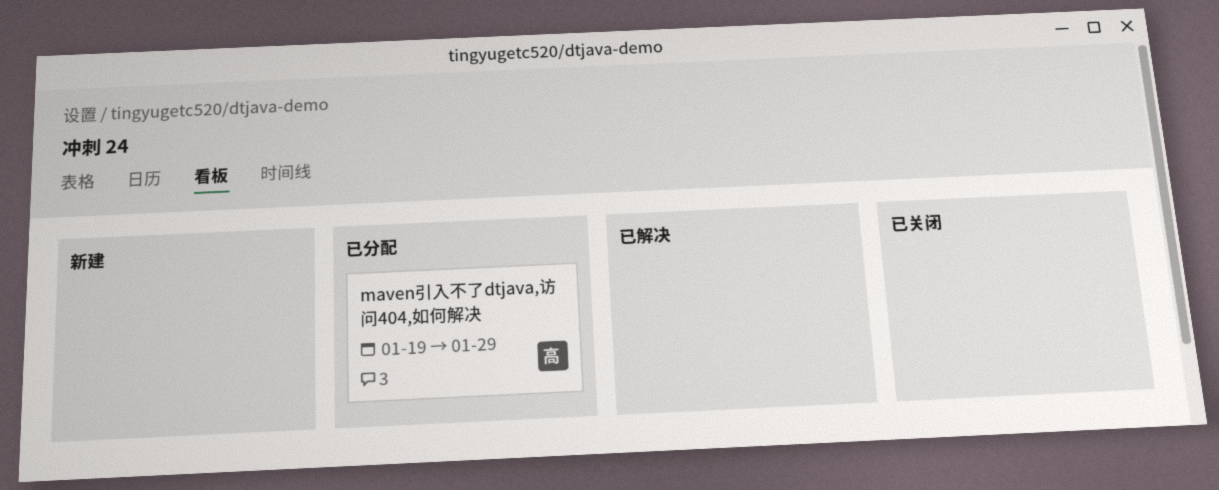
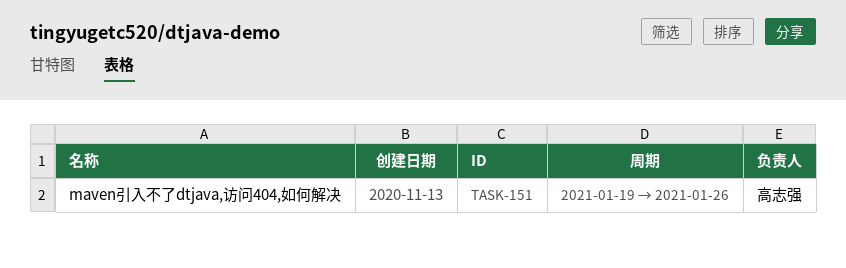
maven引入不了dtjava,访问404,如何解决, due: Jan 29 -> Jan 26

